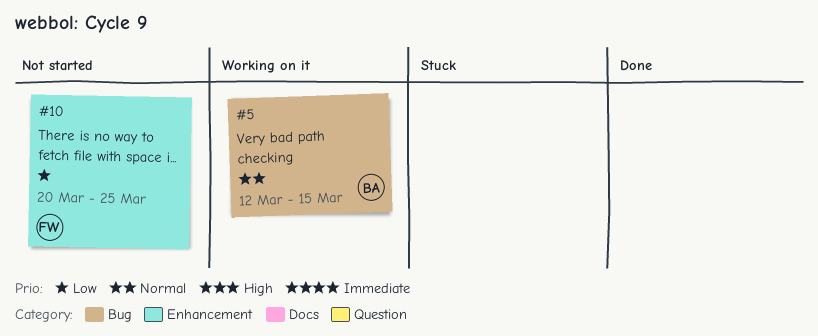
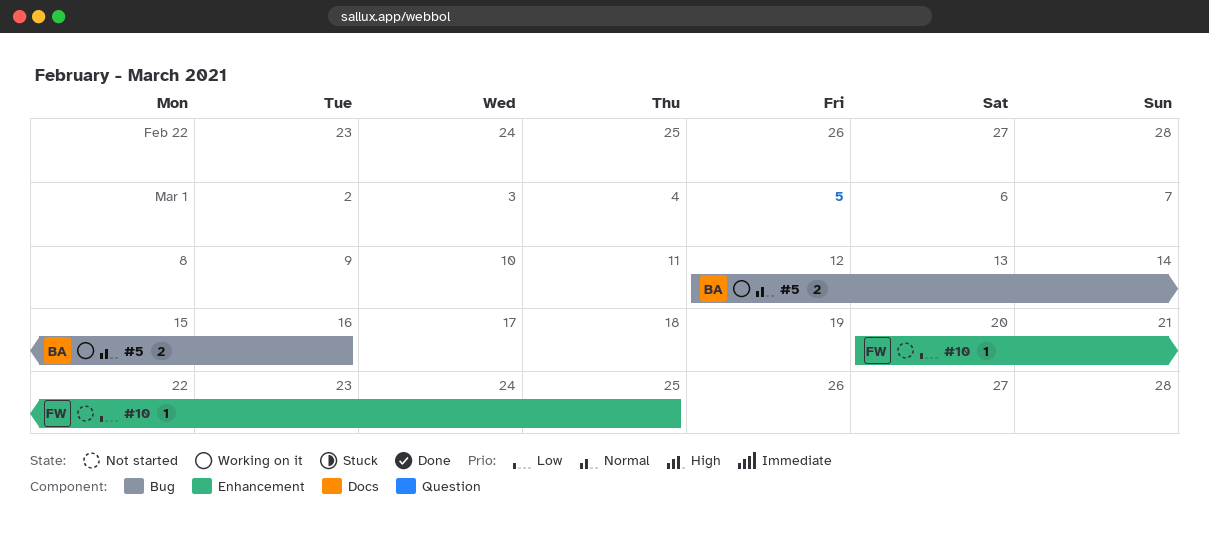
#5, due: Mar 15 -> Mar 16

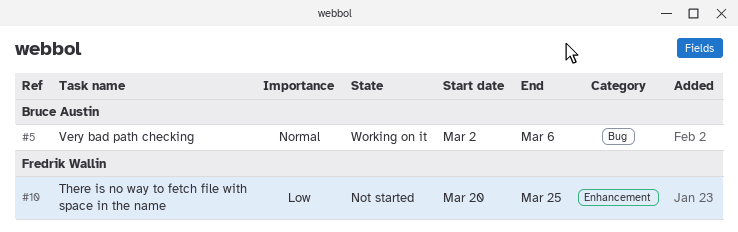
#5, start: Mar 12 -> Mar 2
#5, due: Mar 16 -> Mar 6

